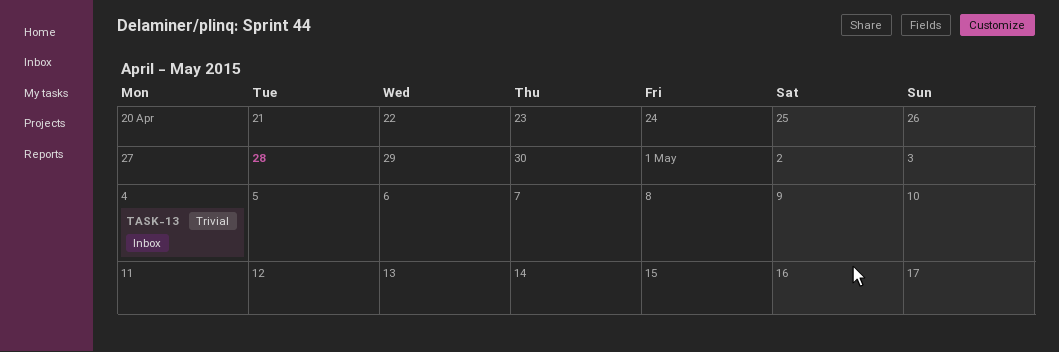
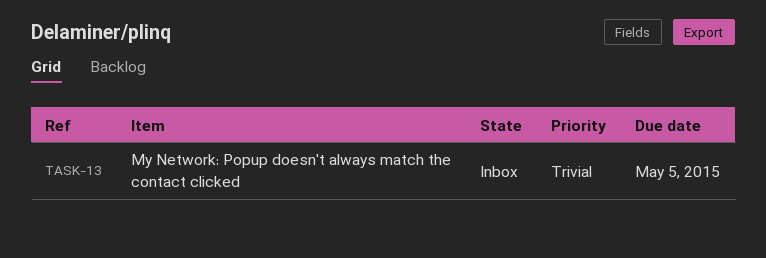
TASK-13, due: May 4 -> May 5

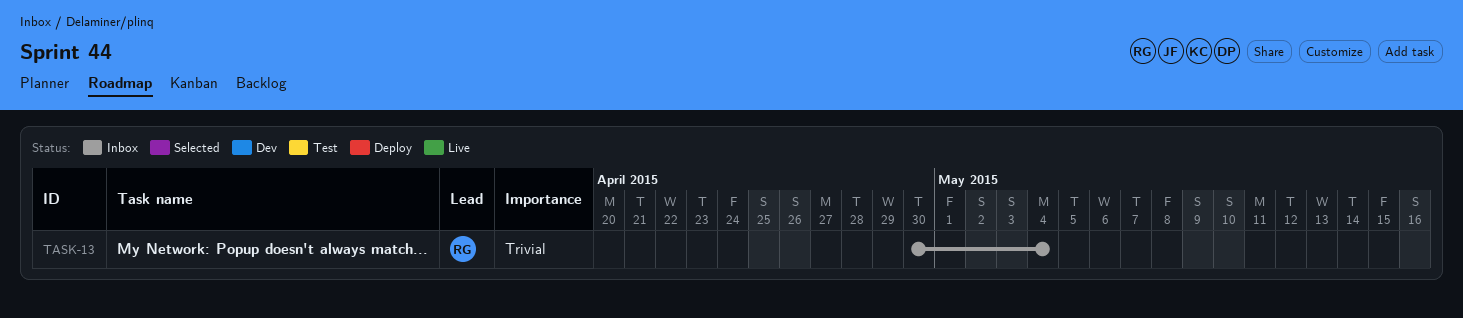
TASK-13, due: May 5 -> May 4

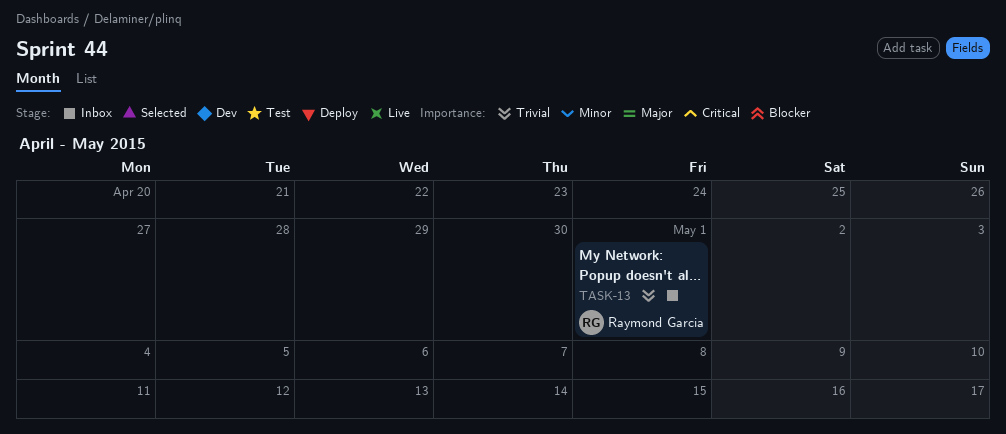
TASK-13, due: May 4 -> May 1

